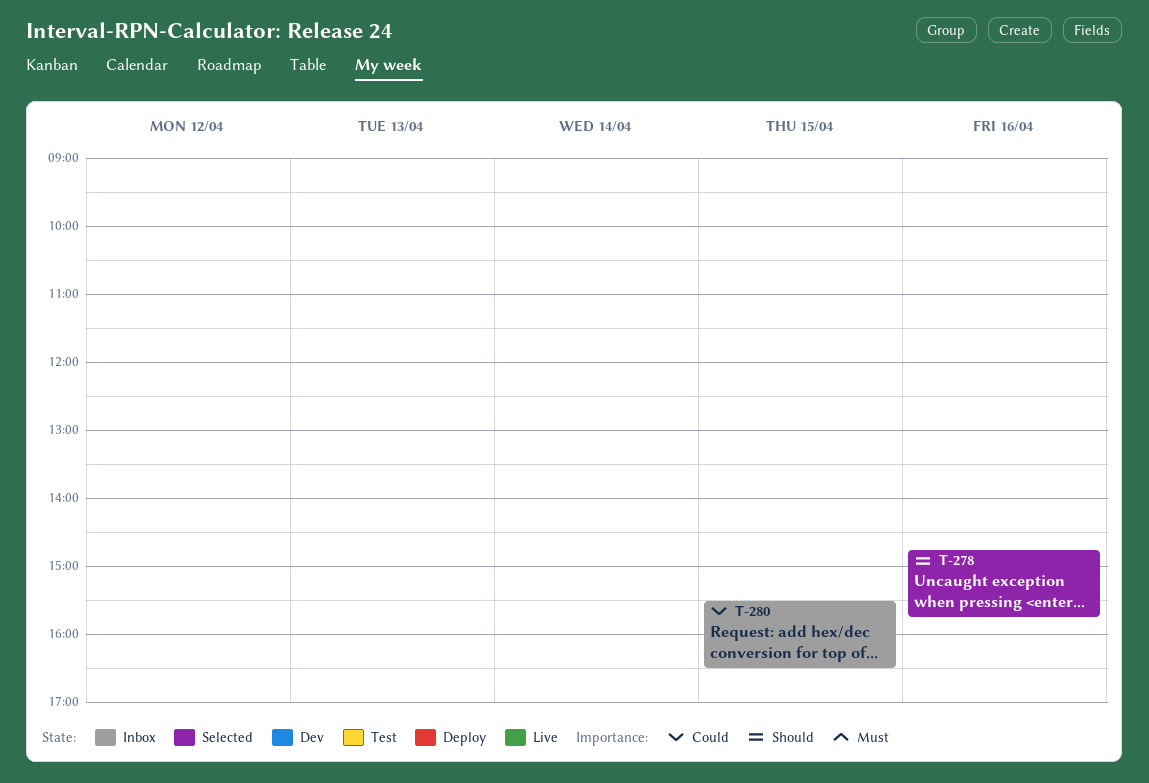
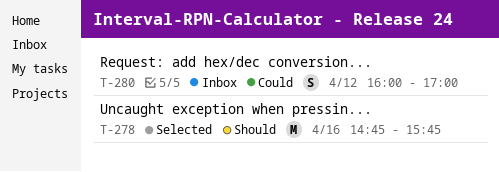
T-280, day: Apr 15 -> Apr 12
T-280, begins: 15:30 -> 16:00
T-280, ends: 16:30 -> 17:00

